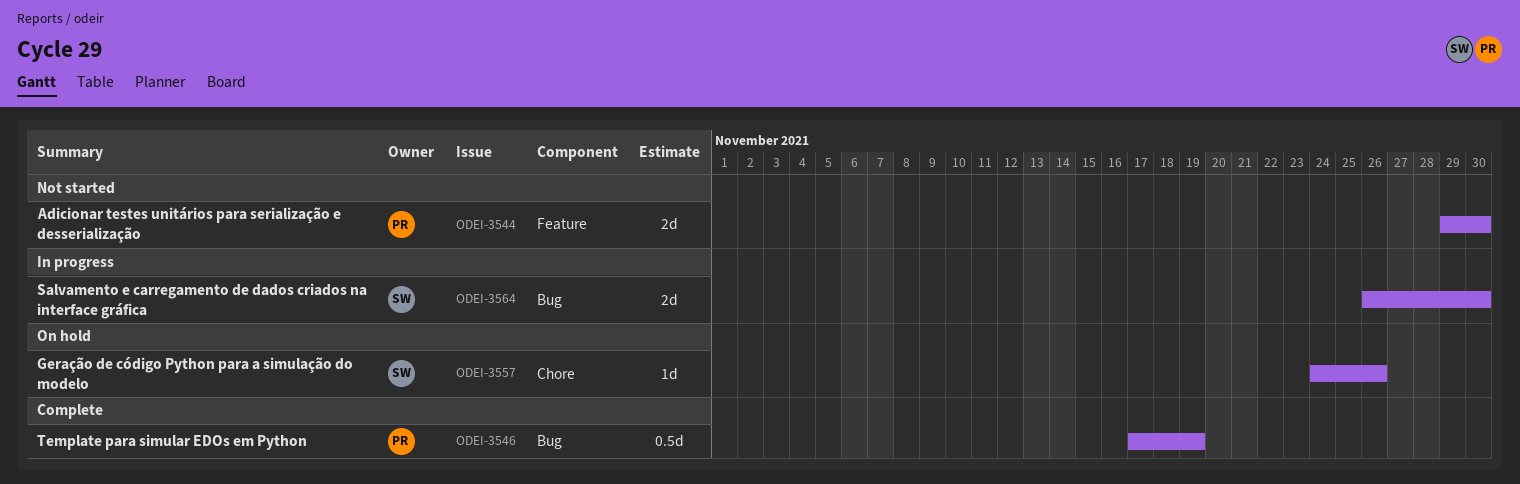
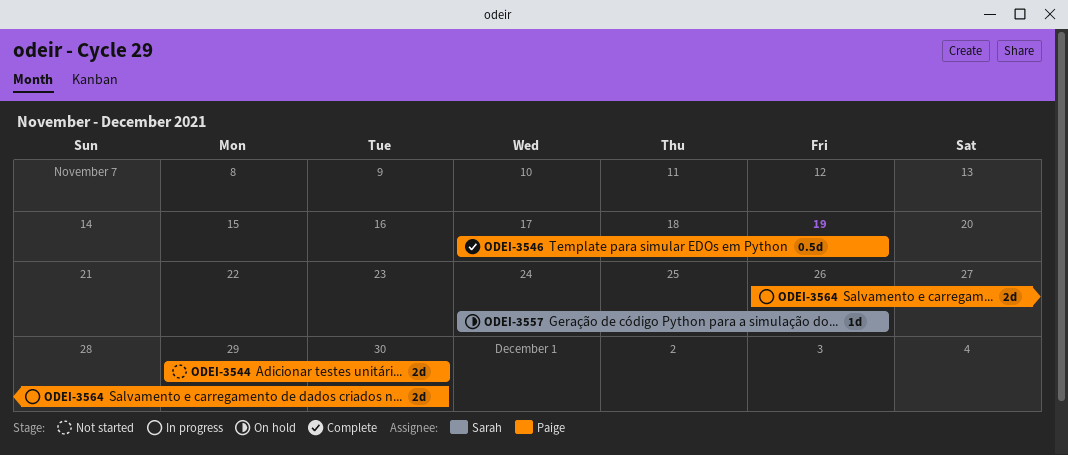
ODEI-3564, owner: Sarah -> Paige

